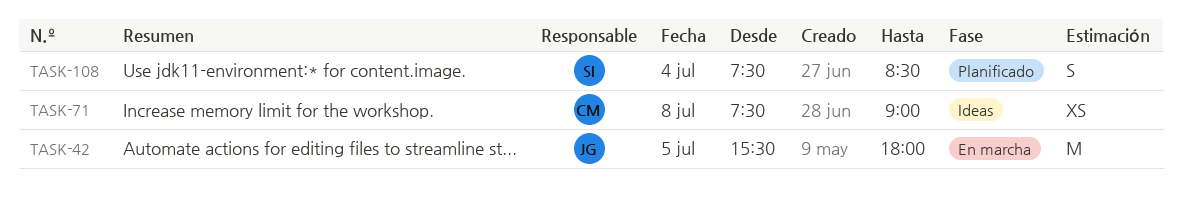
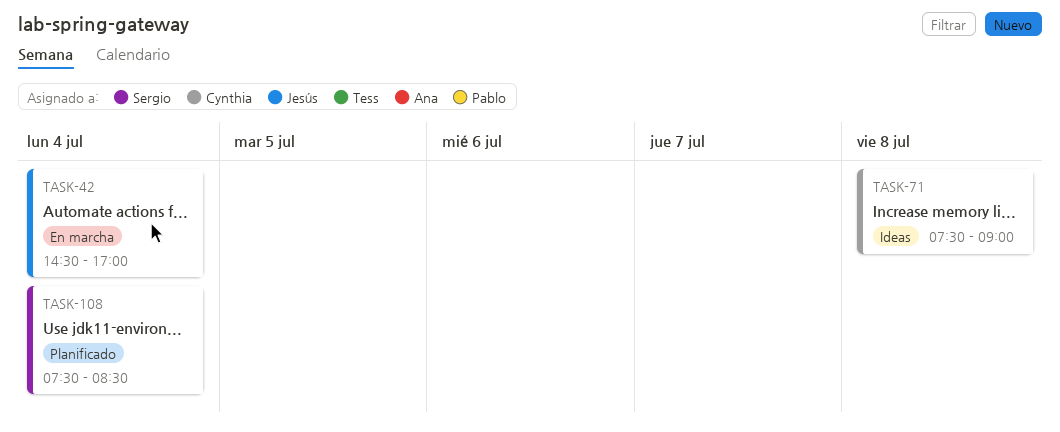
TASK-42, day: Jul 5 -> Jul 4
TASK-42, begins: 15:30 -> 14:30
TASK-42, ends: 18:00 -> 17:00

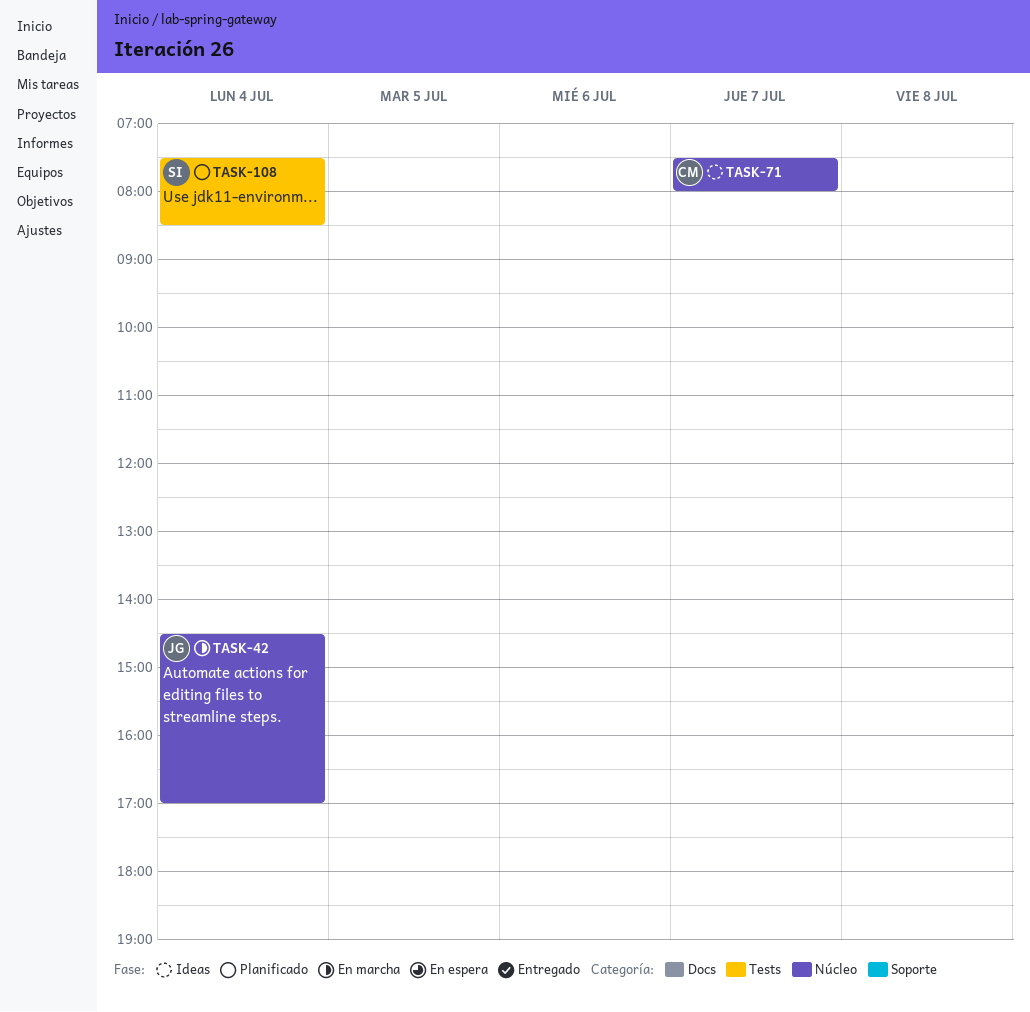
TASK-71, day: Jul 8 -> Jul 7
TASK-71, ends: 09:00 -> 08:00

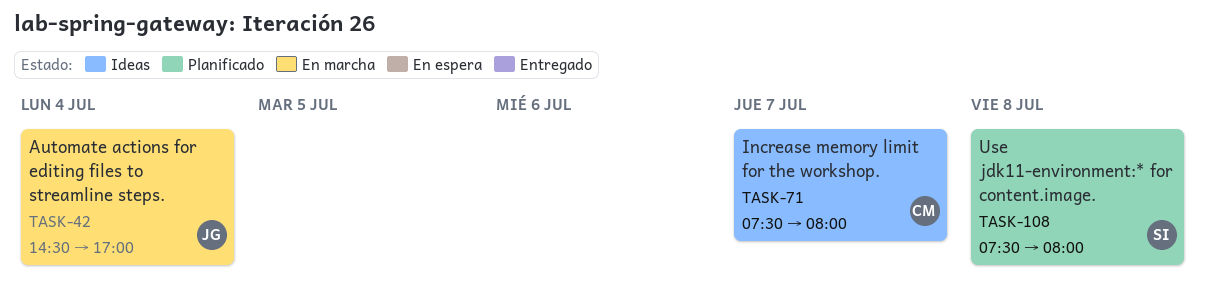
TASK-108, day: Jul 4 -> Jul 8
TASK-108, ends: 08:30 -> 08:00

